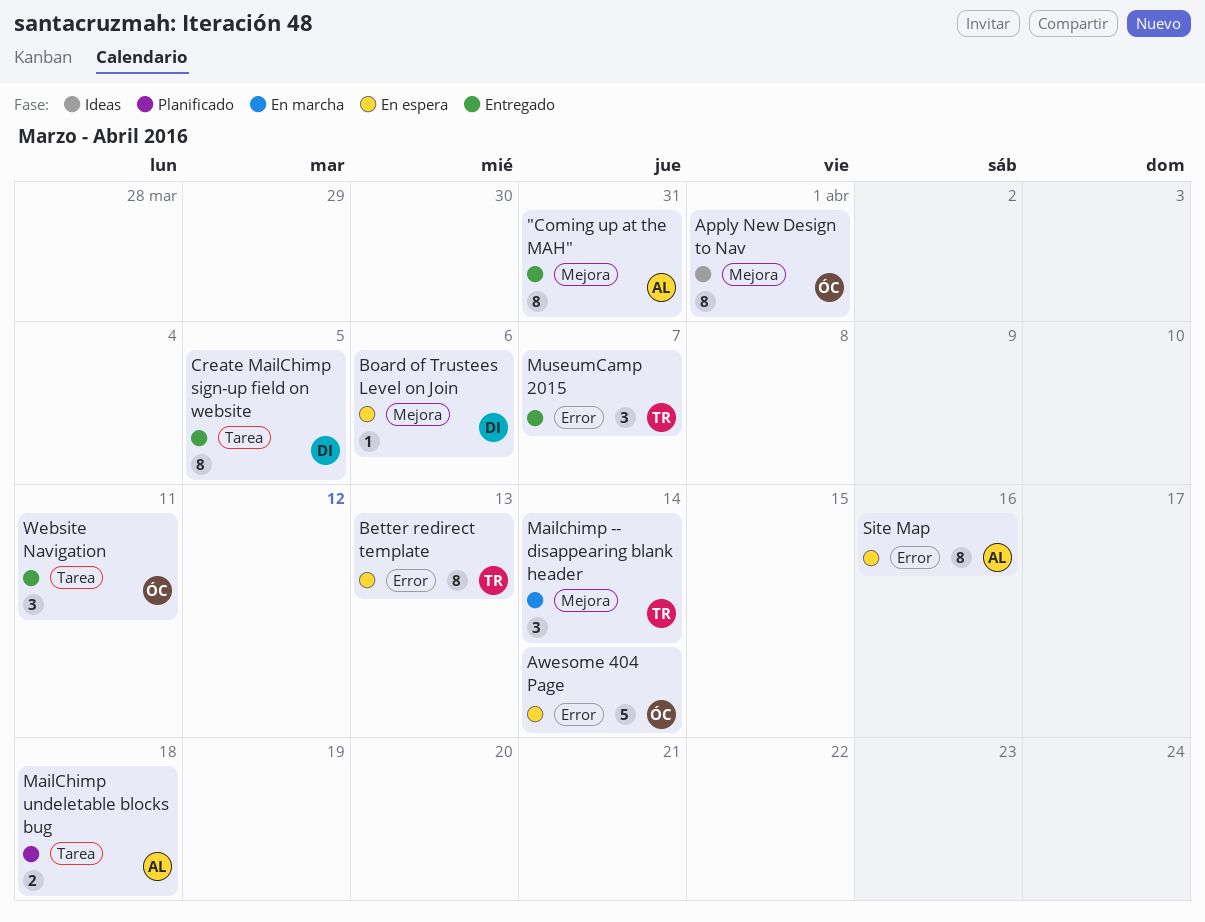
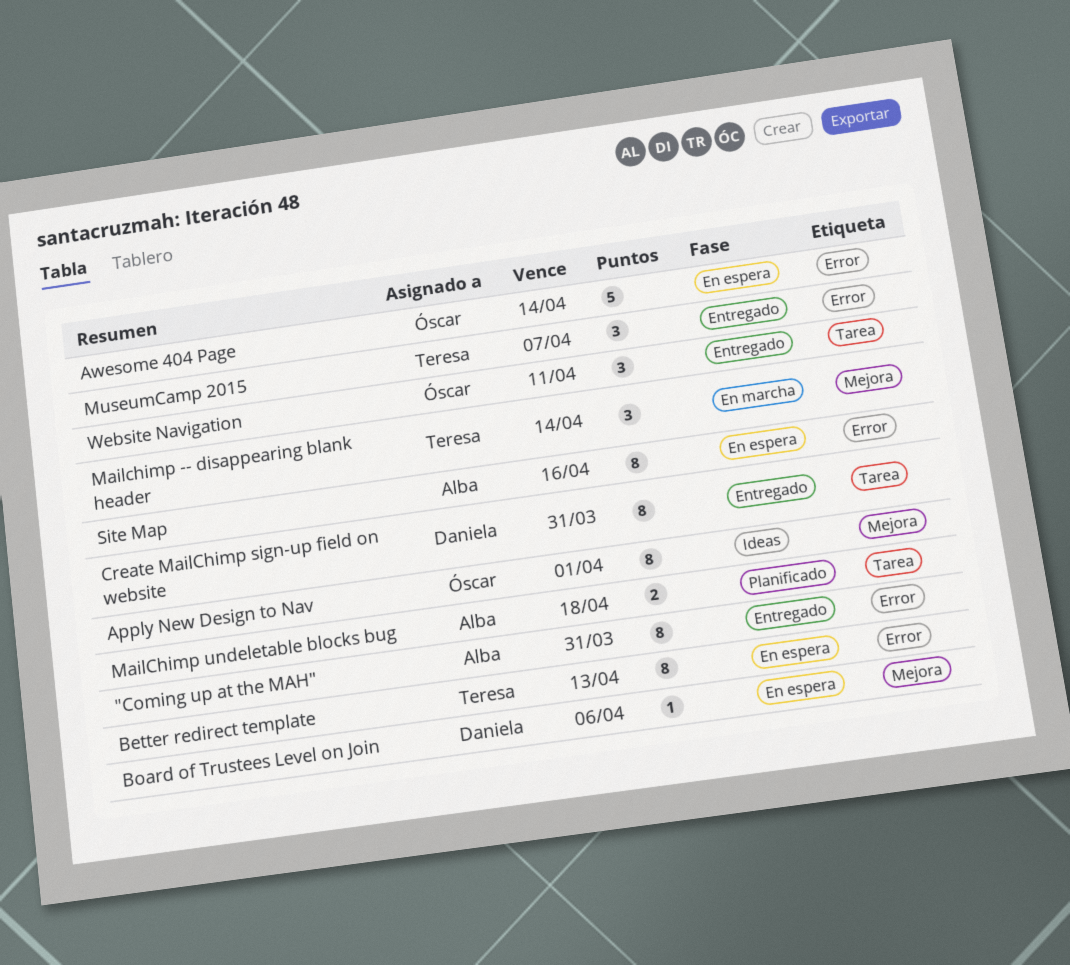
"Coming up at the MAH", label: Mejora -> Error
Create MailChimp sign-up field on website, due: Apr 5 -> Mar 31

